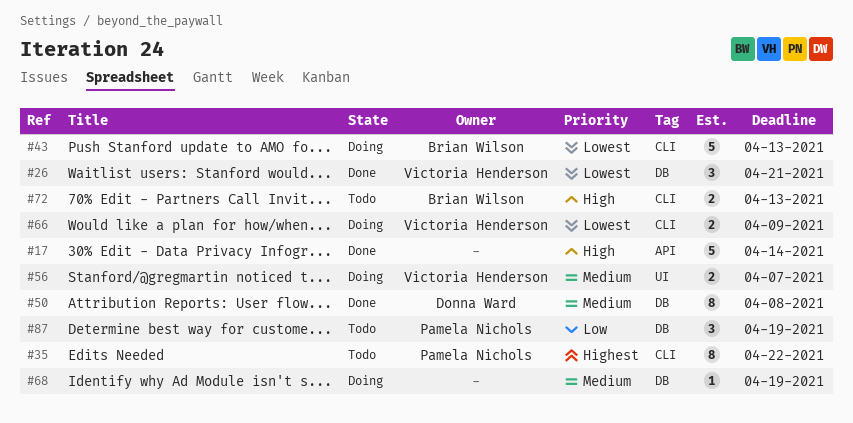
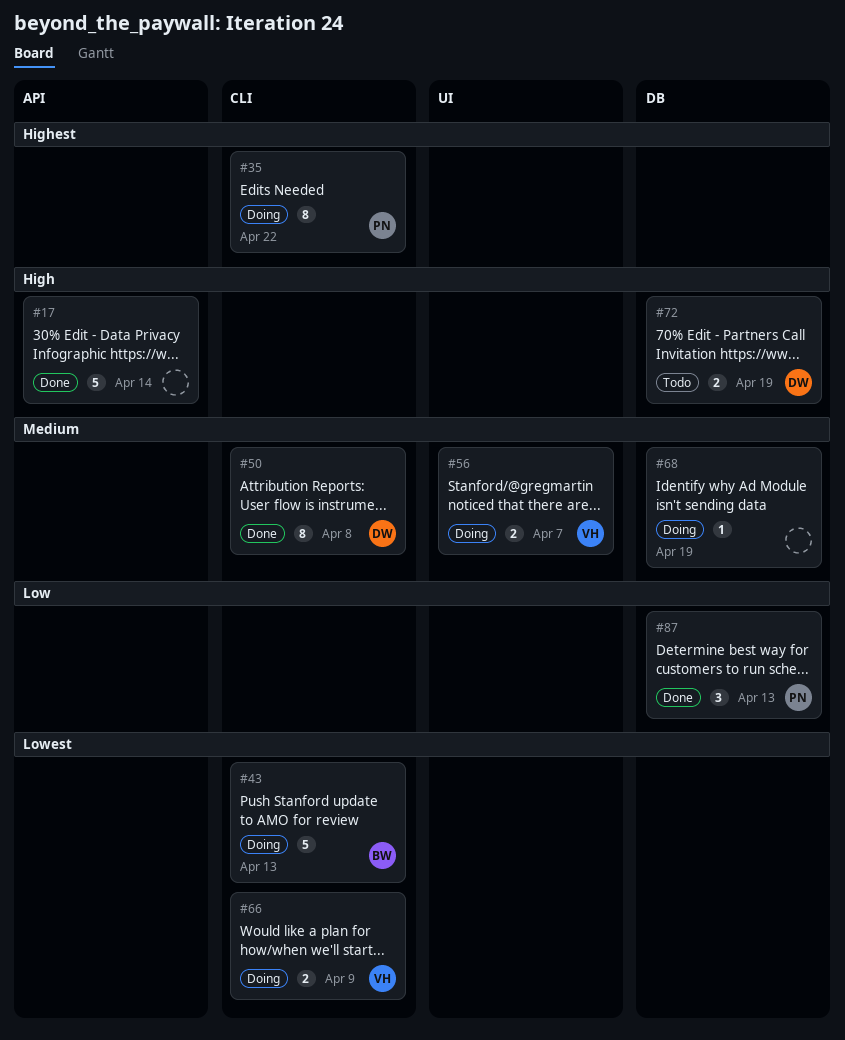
#26: present -> none
#35, status: Todo -> Doing
#50, label: DB -> CLI
#72, owner: Brian Wilson -> Donna Ward
#72, label: CLI -> DB
#72, due: Apr 13 -> Apr 19
#87, status: Todo -> Done
#87, due: Apr 19 -> Apr 13

